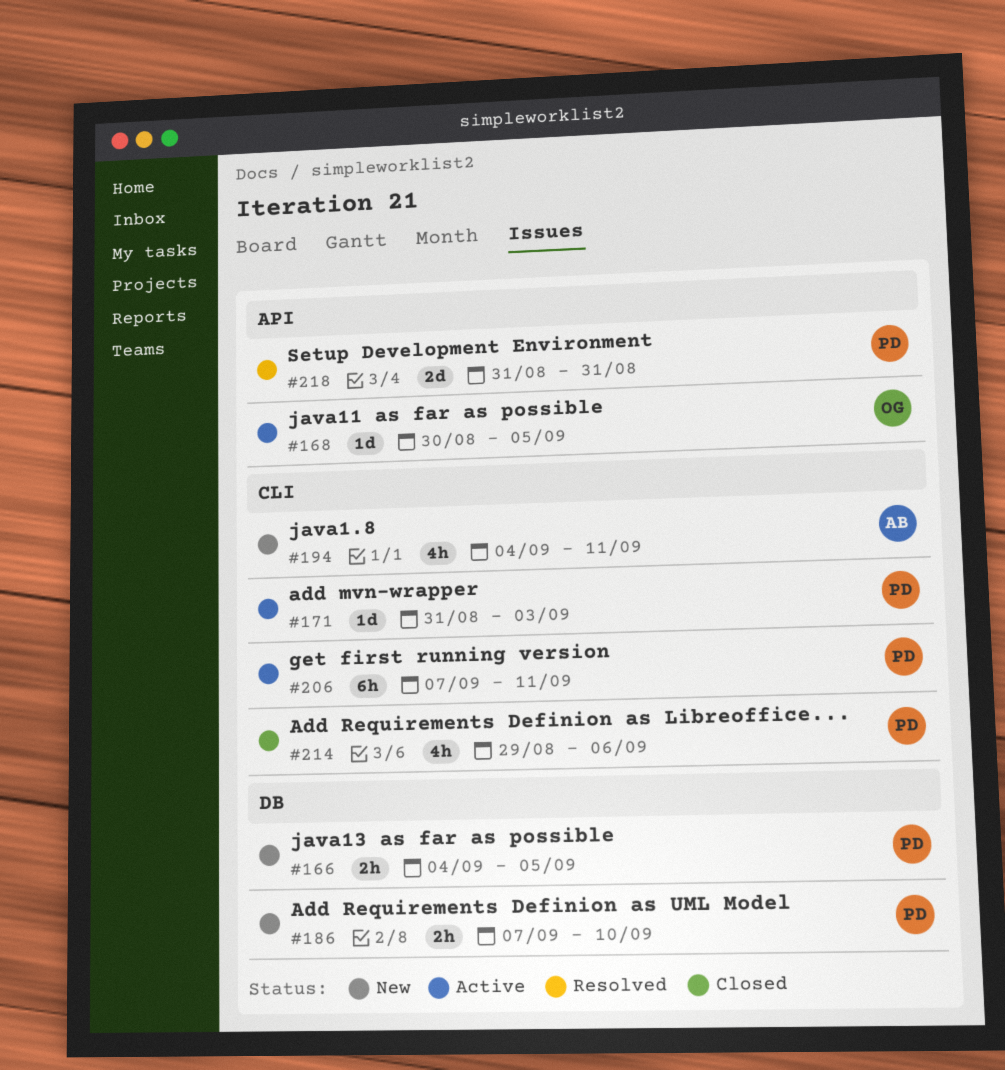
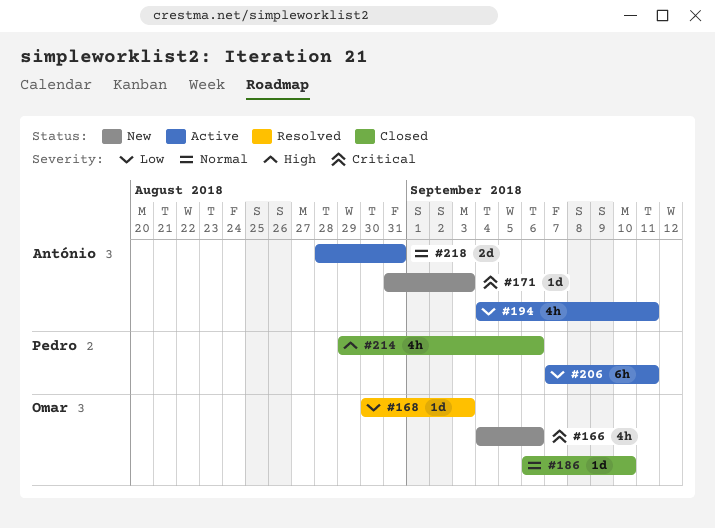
#166, owner: Pedro -> Omar
#166, estimate: 2h -> 4h
#166, due: Sep 5 -> Sep 6
#168, status: Active -> Resolved
#168, due: Sep 5 -> Sep 3
#171, status: Active -> New
#171, owner: Pedro -> António
#186, status: New -> Closed
#186, owner: Pedro -> Omar
#186, estimate: 2h -> 1d
#186, start: Sep 7 -> Sep 6
#194, status: New -> Active
#218, status: Resolved -> Active
#218, owner: Pedro -> António
#218, start: Aug 31 -> Aug 28

